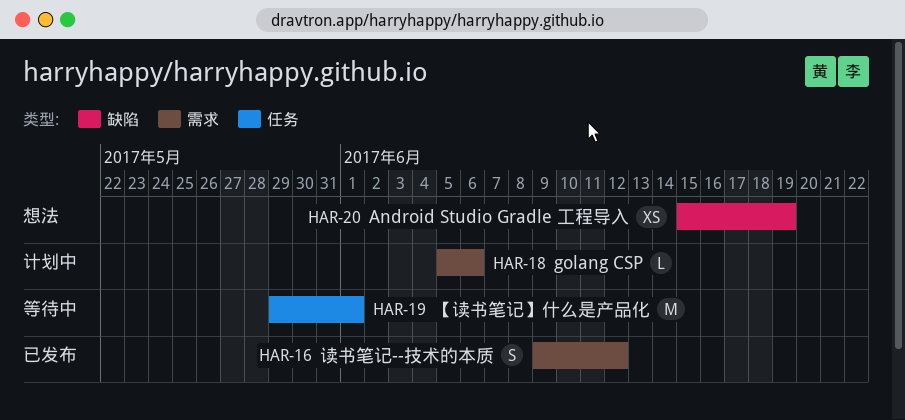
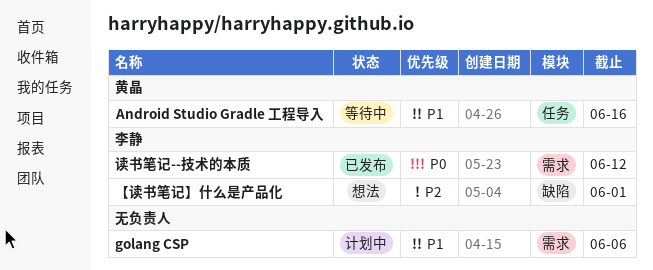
Android Studio Gradle 工程导入, status: 想法 -> 等待中
Android Studio Gradle 工程导入, label: 缺陷 -> 任务
Android Studio Gradle 工程导入, due: Jun 19 -> Jun 16
【读书笔记】什么是产品化, status: 等待中 -> 想法
【读书笔记】什么是产品化, label: 任务 -> 缺陷

